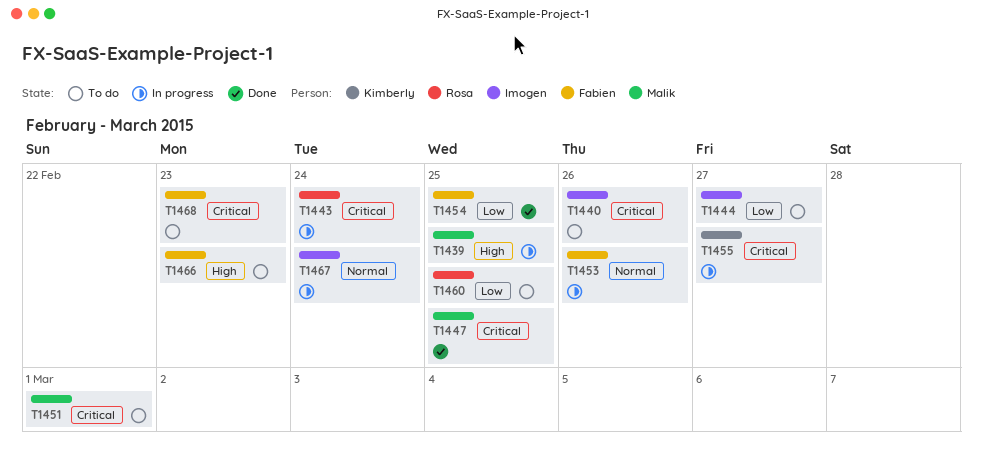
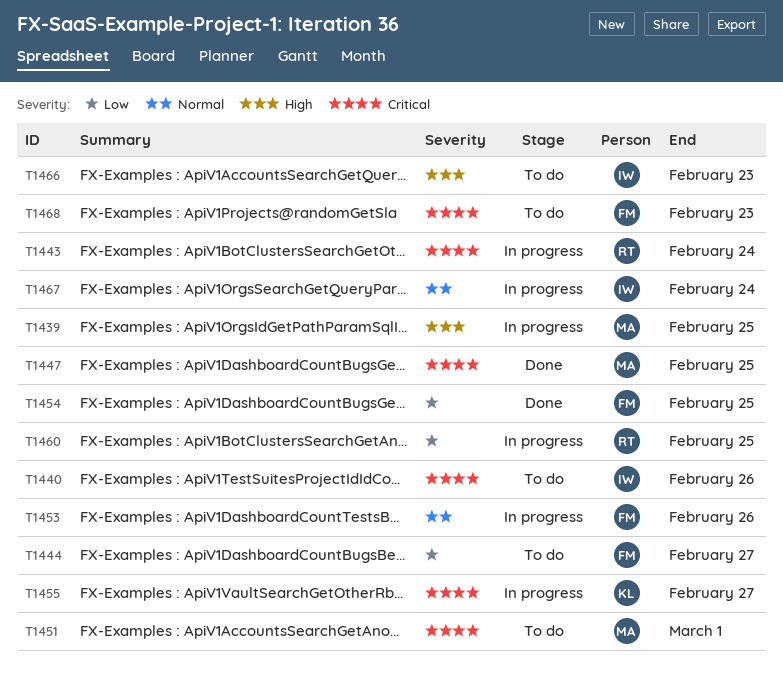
T1444, owner: Imogen -> Fabien
T1460, status: To do -> In progress
T1466, owner: Fabien -> Imogen

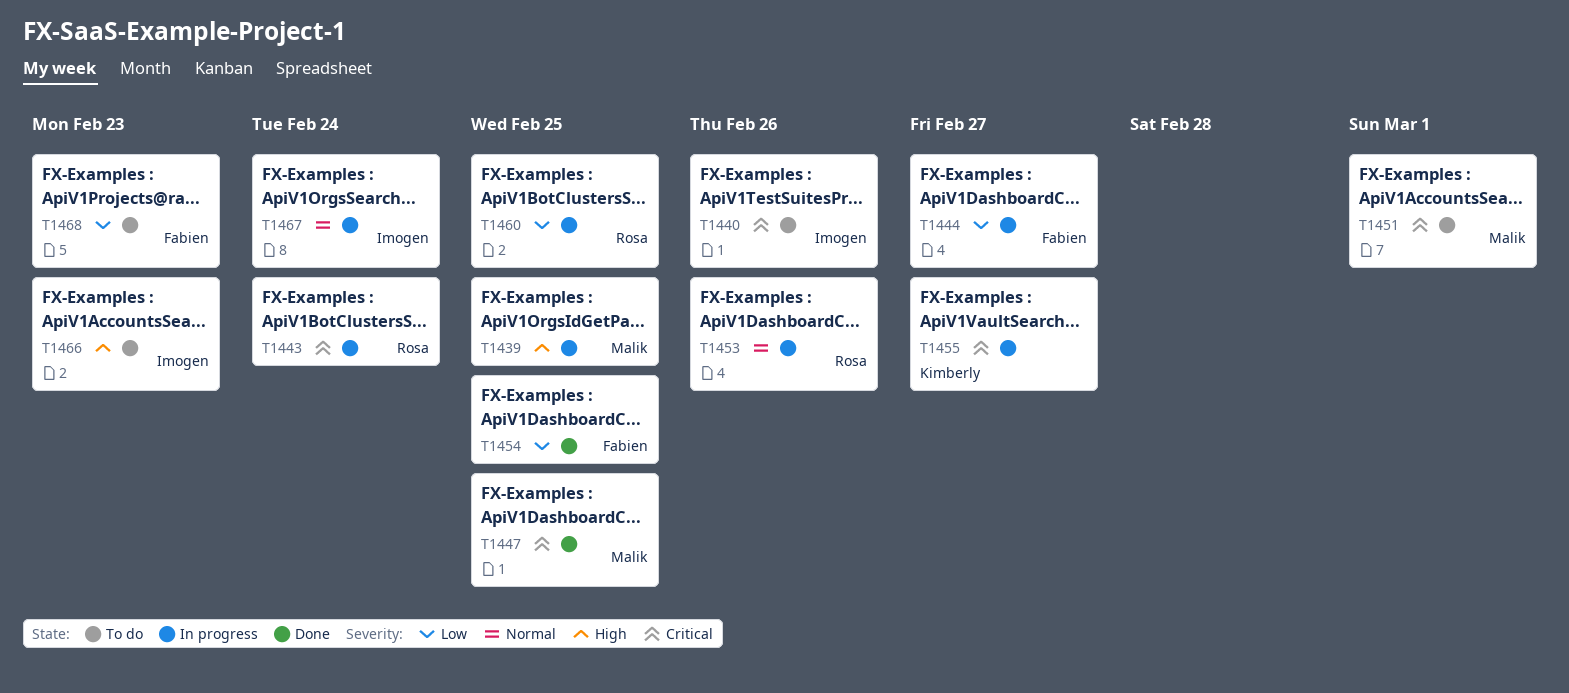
T1444, status: To do -> In progress
T1453, owner: Fabien -> Rosa
T1468, priority: Critical -> Low

